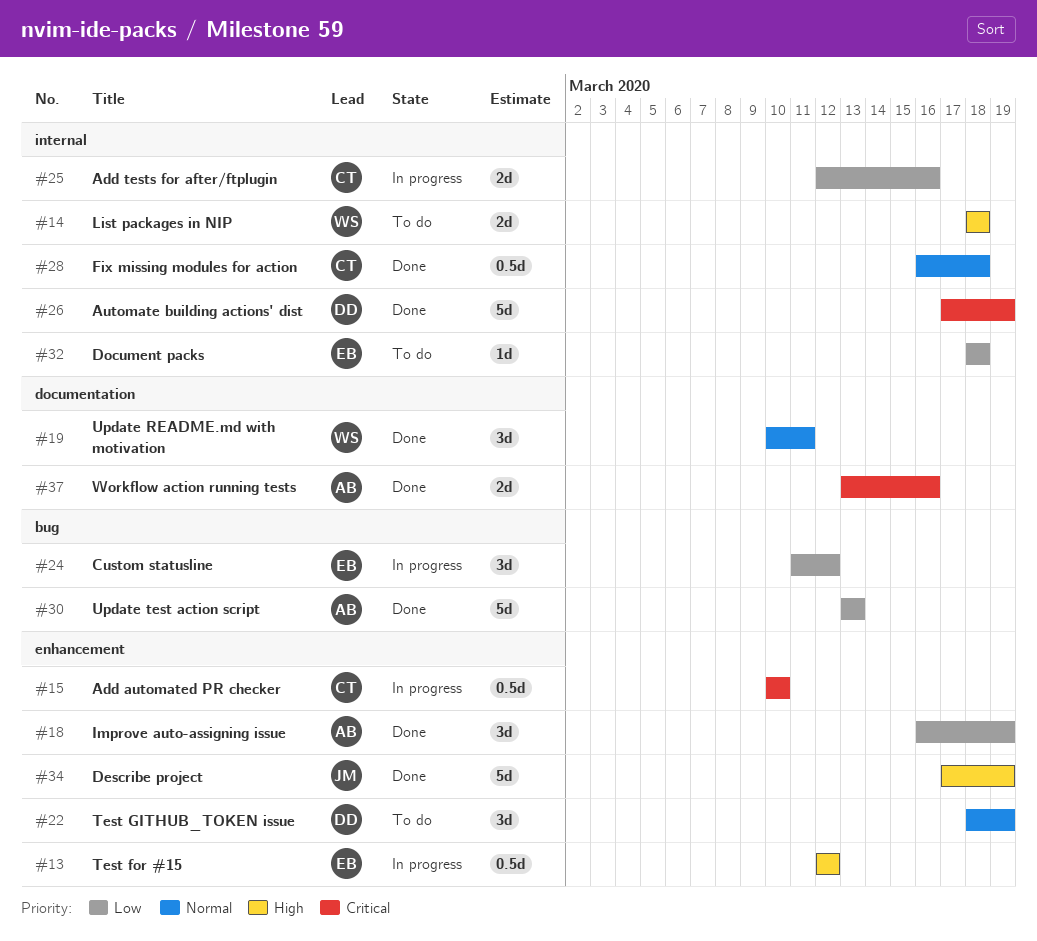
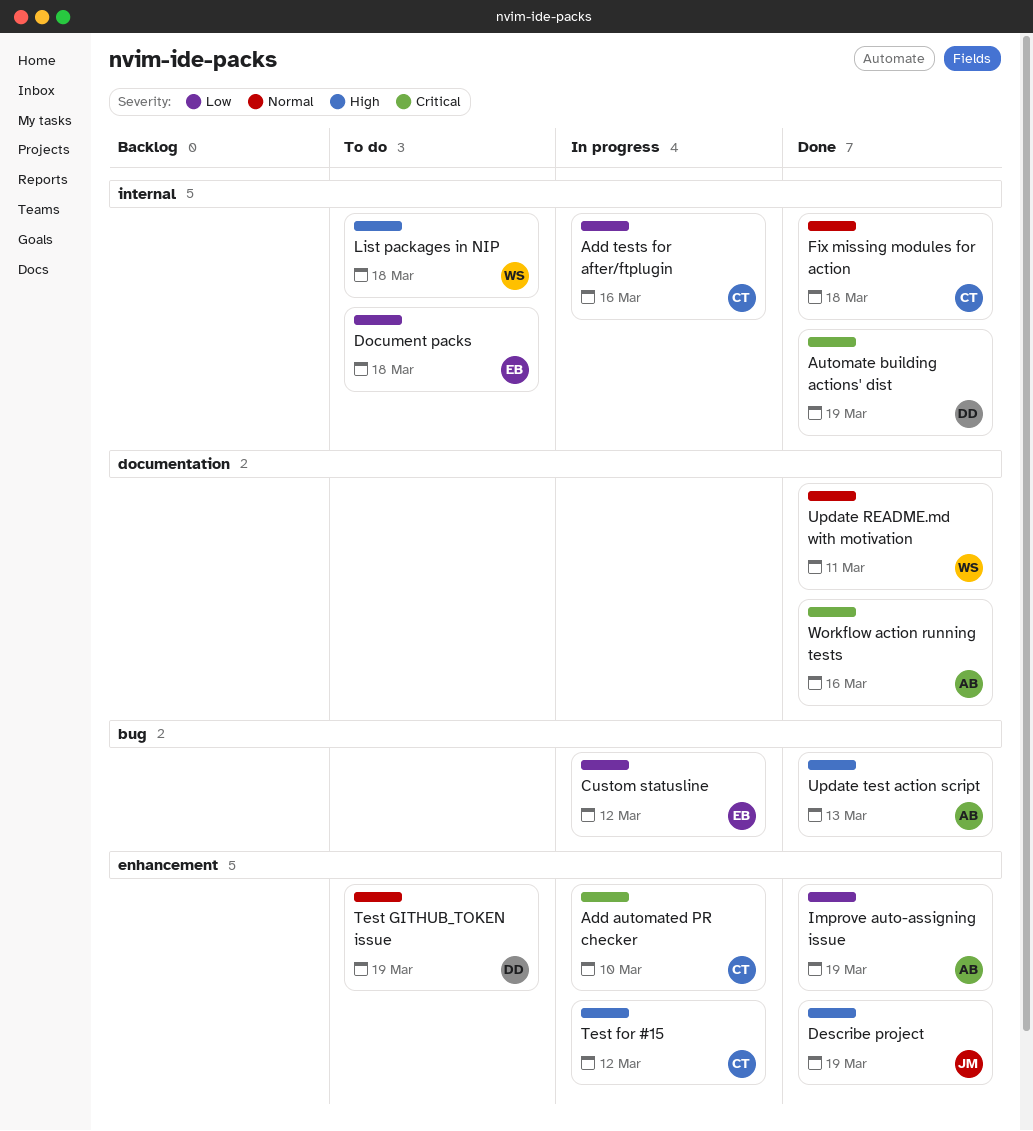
Test for #15, owner: EB -> CT
Update test action script, priority: Low -> High

